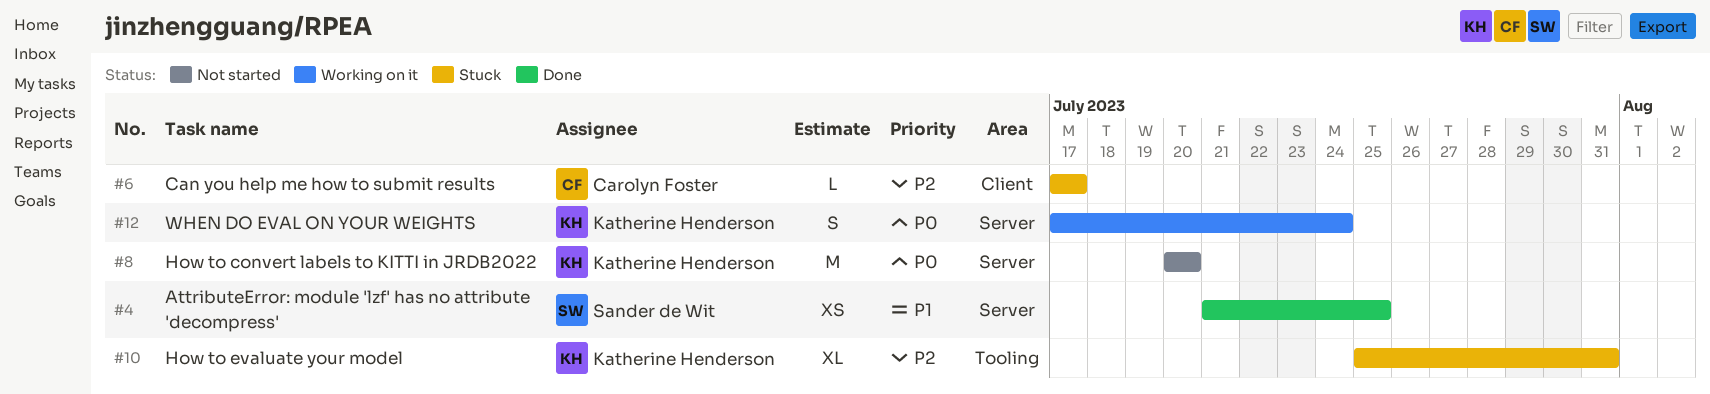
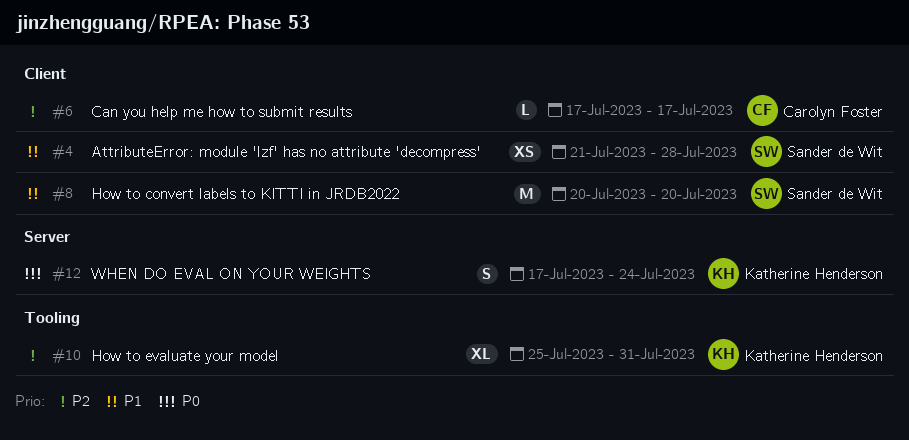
#4, label: Server -> Client
#4, due: Jul 25 -> Jul 28
#8, owner: Katherine Henderson -> Sander de Wit
#8, priority: P0 -> P1
#8, label: Server -> Client

